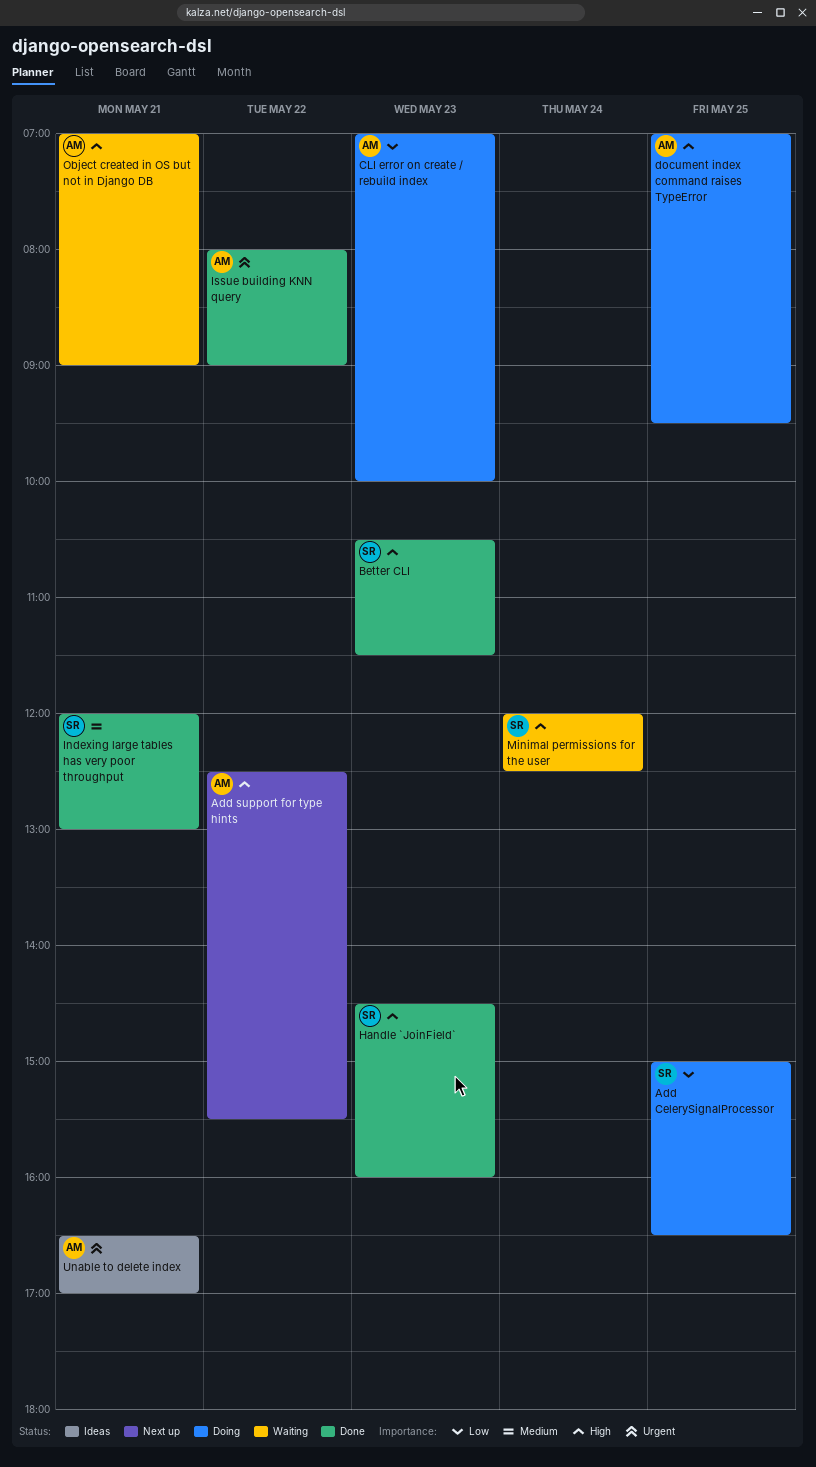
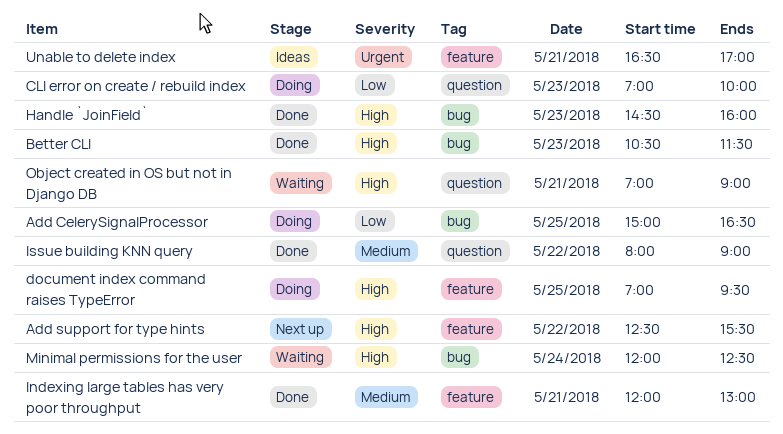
Issue building KNN query, priority: Urgent -> Medium

